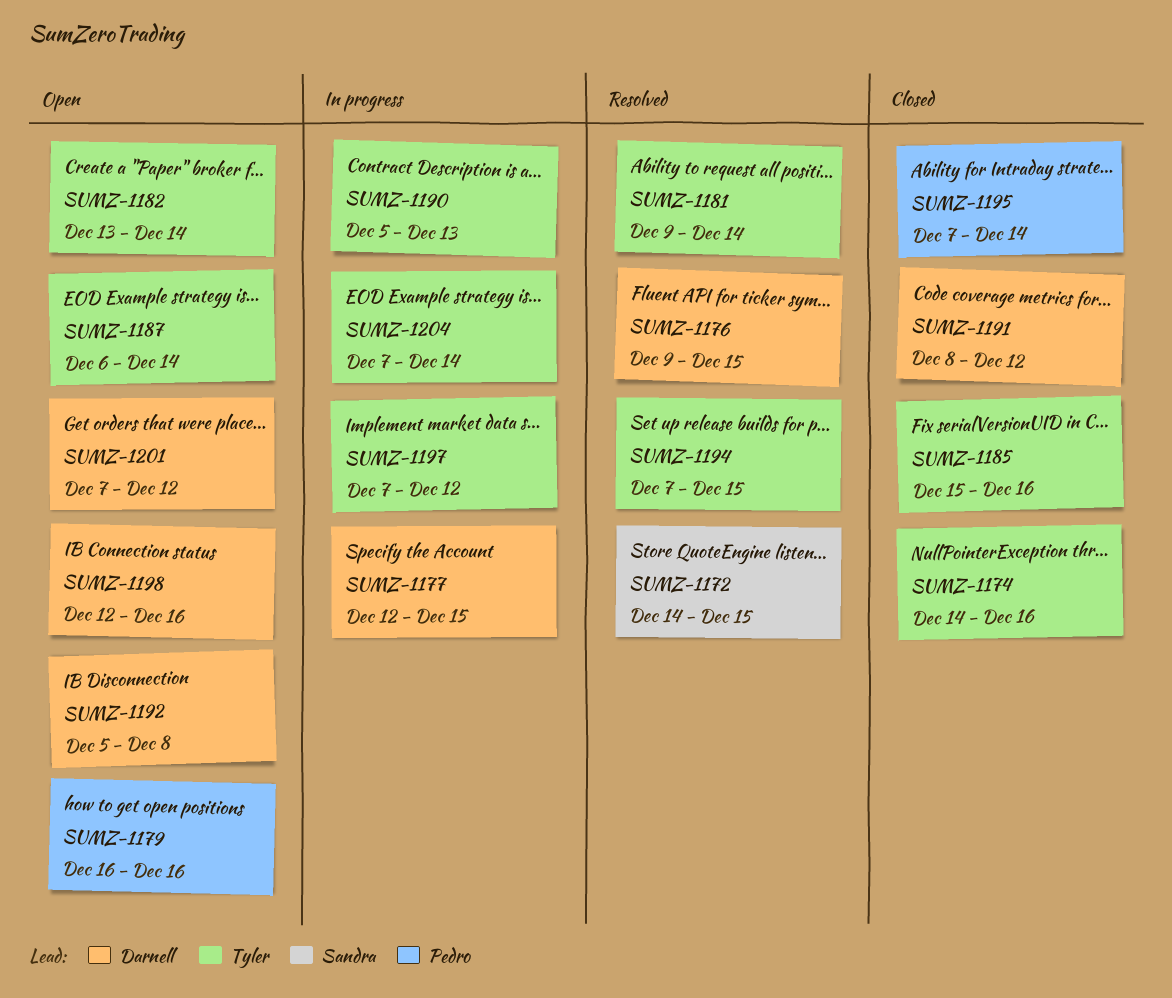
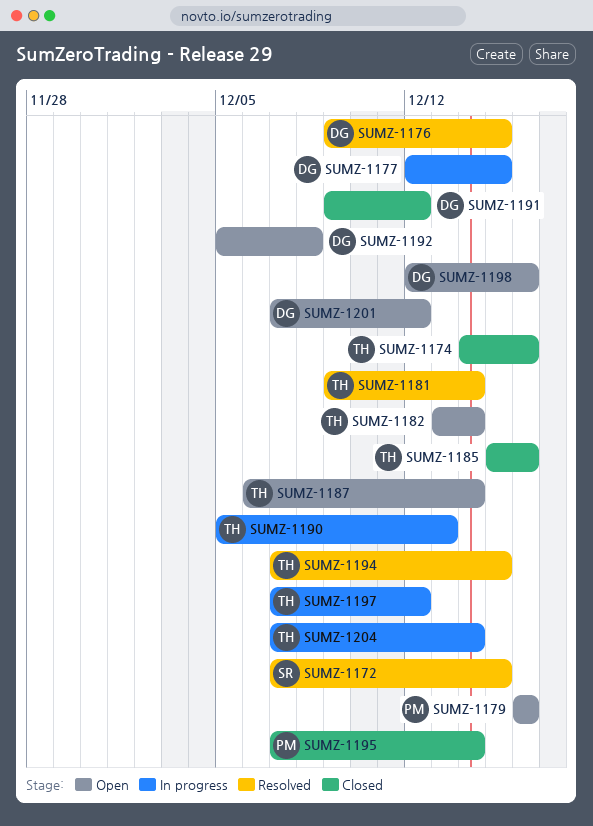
SUMZ-1172, start: Dec 14 -> Dec 7
SUMZ-1191, start: Dec 8 -> Dec 9

